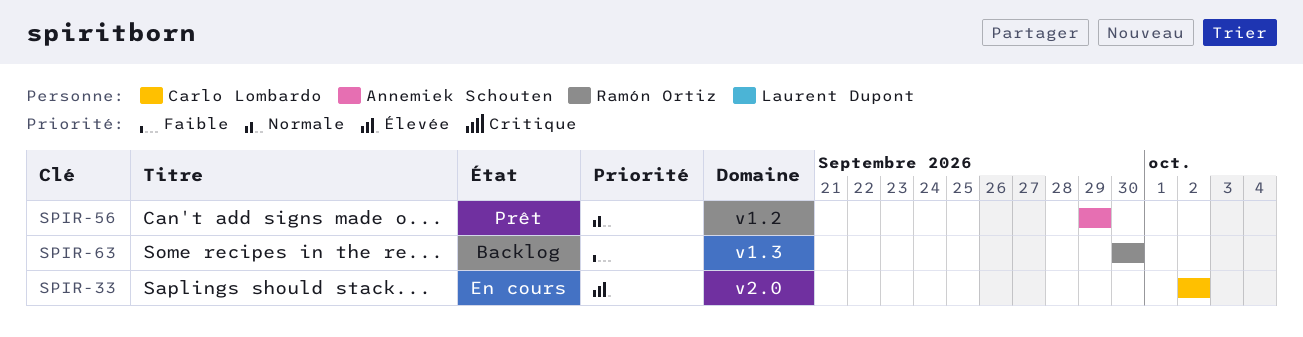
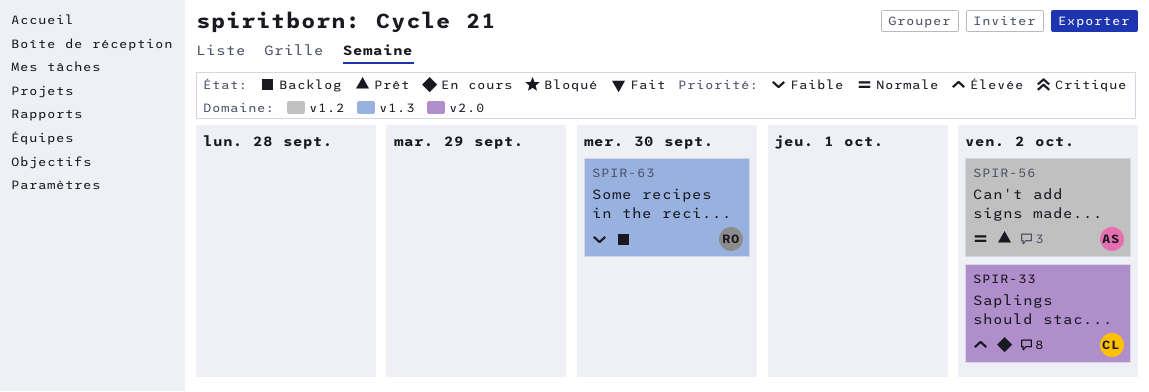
SPIR-56, due: Sep 29 -> Oct 2

